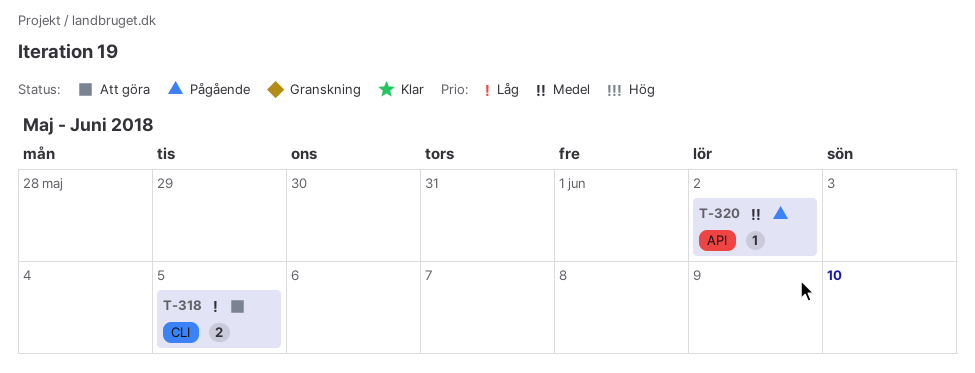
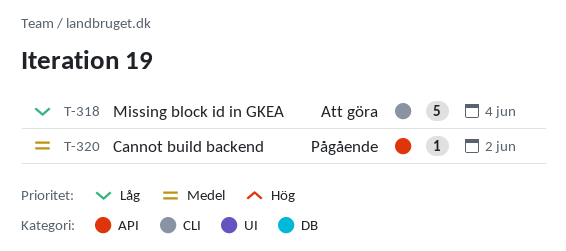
T-318, estimate: 2 -> 5
T-318, due: Jun 5 -> Jun 4

